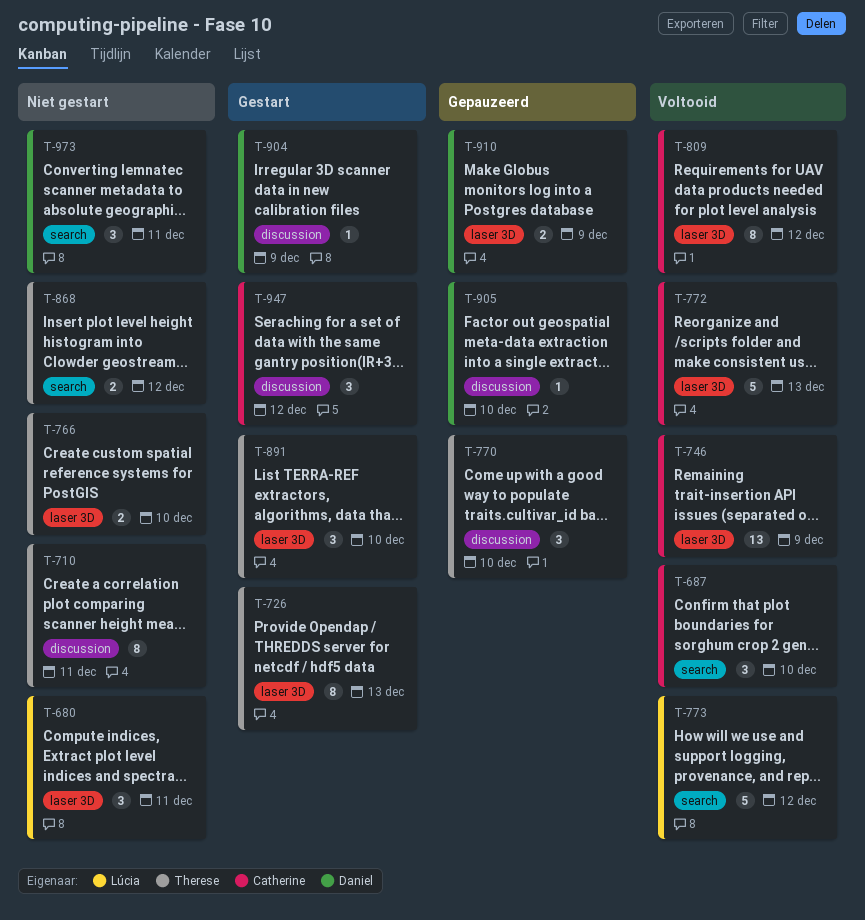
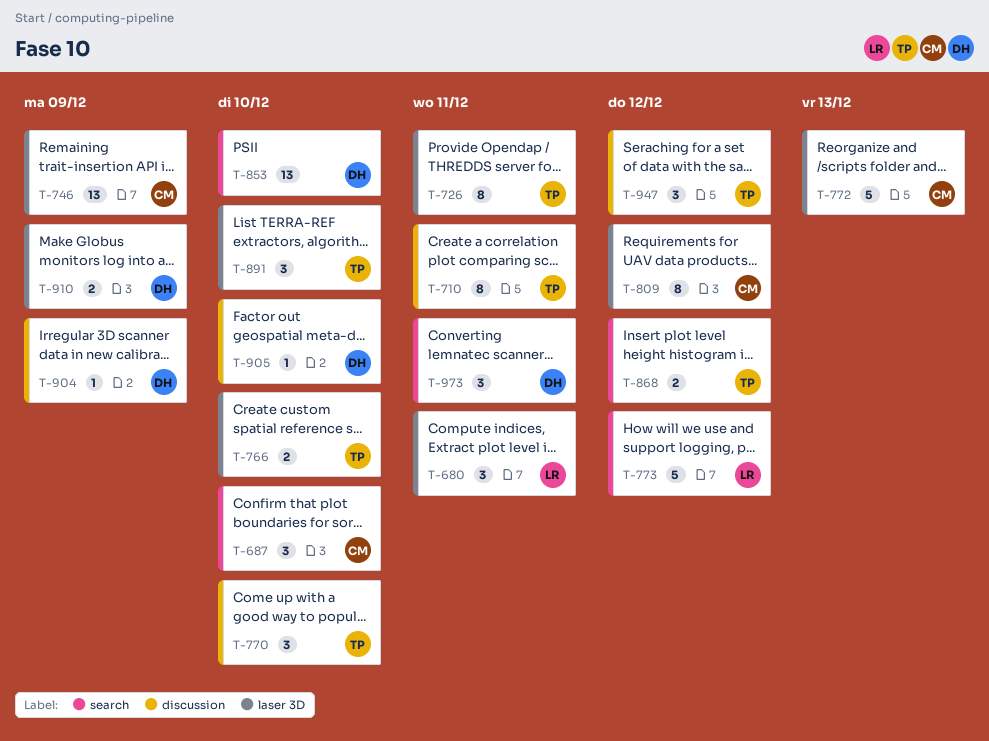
T-726, due: Dec 13 -> Dec 11
T-853: none -> present
T-947, owner: Catherine -> Therese

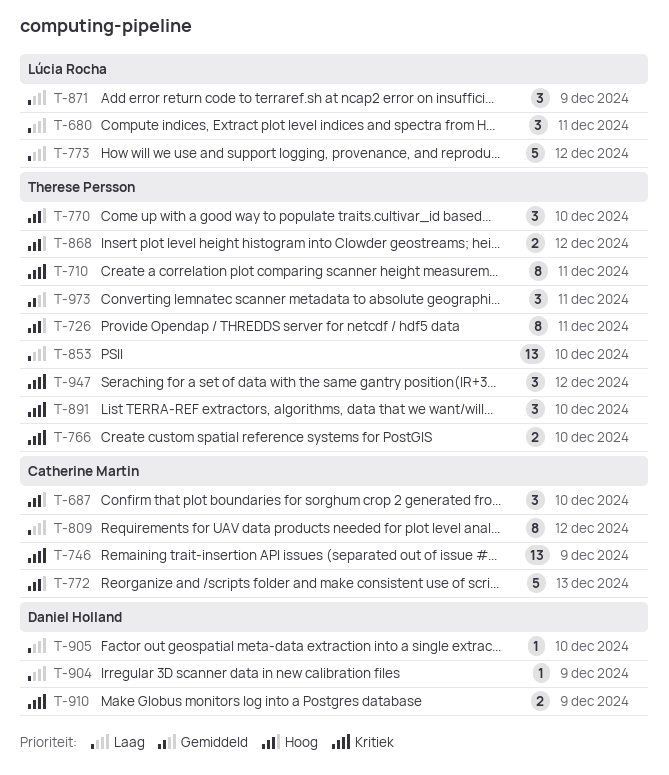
T-853, owner: Daniel Holland -> Therese Persson
T-871: none -> present
T-973, owner: Daniel Holland -> Therese Persson

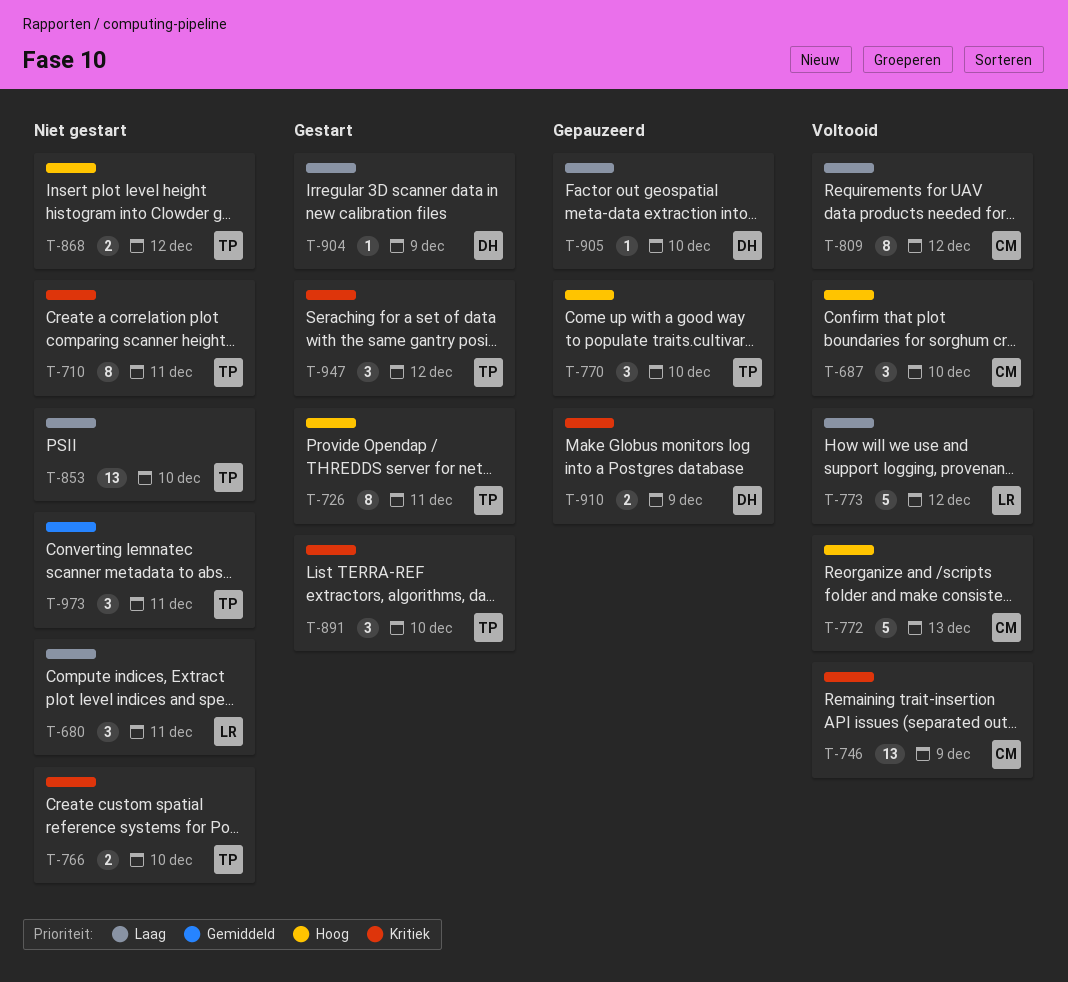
T-871: present -> none

